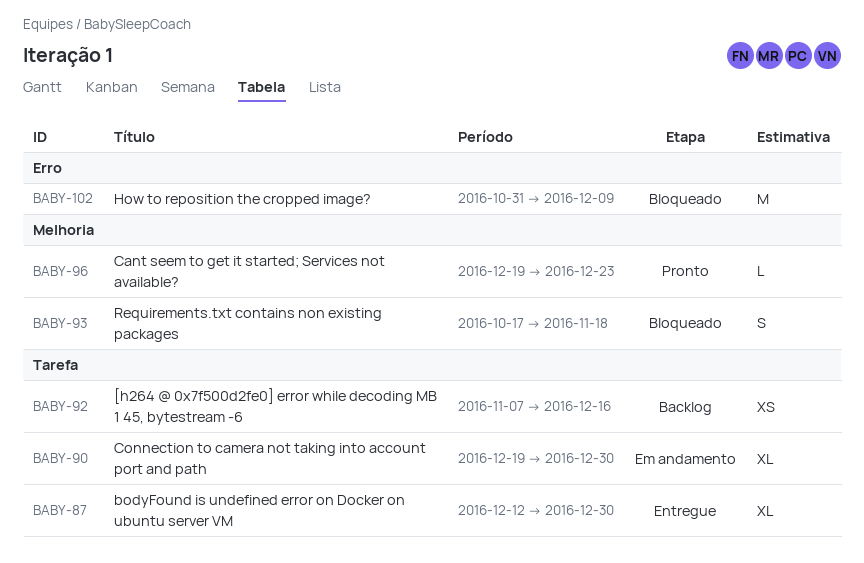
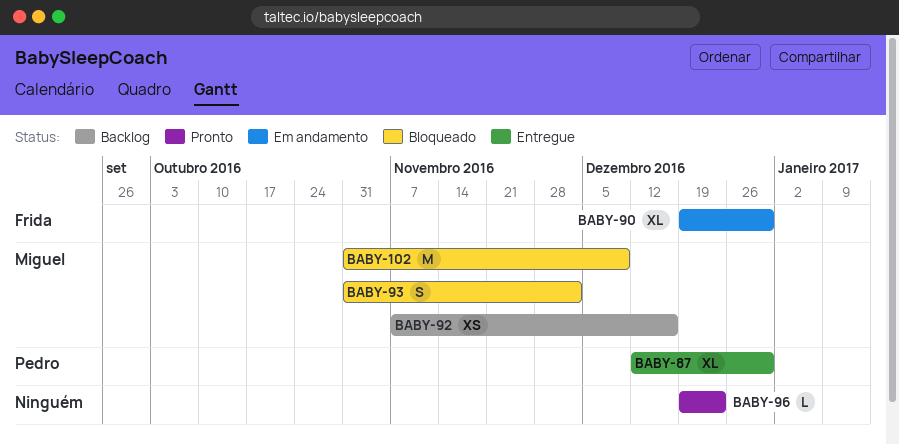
BABY-93, start: Oct 17 -> Oct 31
BABY-93, due: Nov 18 -> Dec 2

